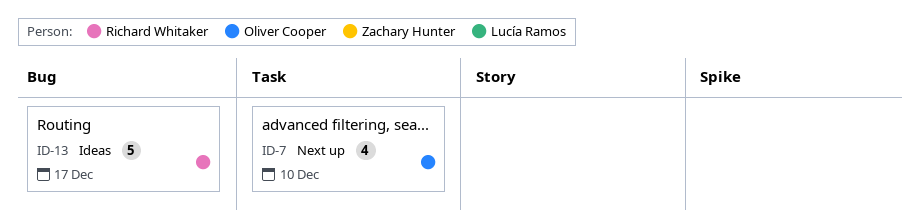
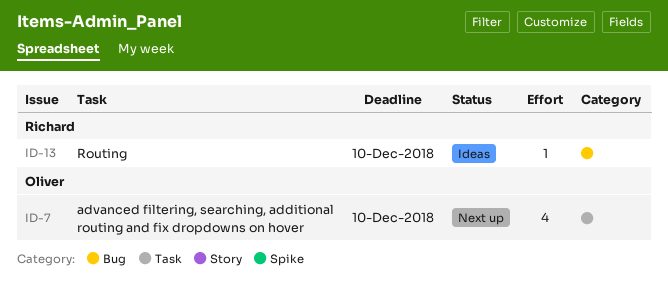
ID-13, estimate: 5 -> 1
ID-13, due: Dec 17 -> Dec 10

